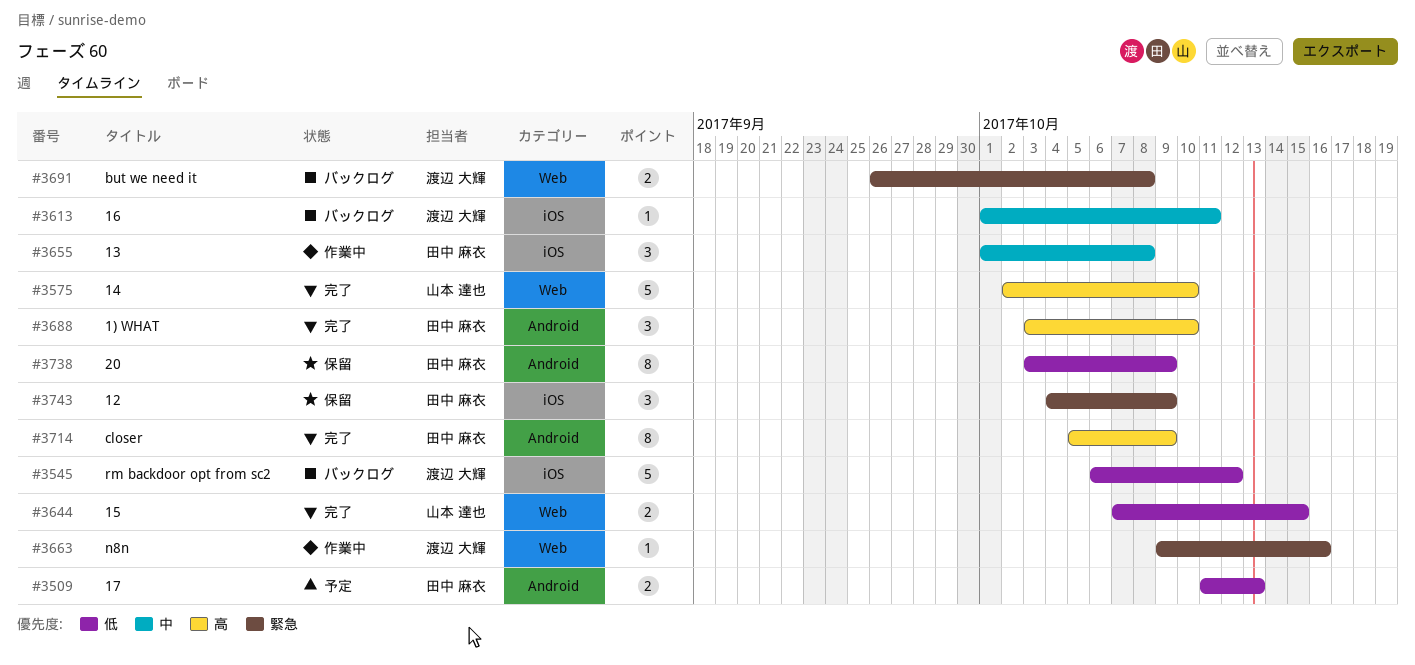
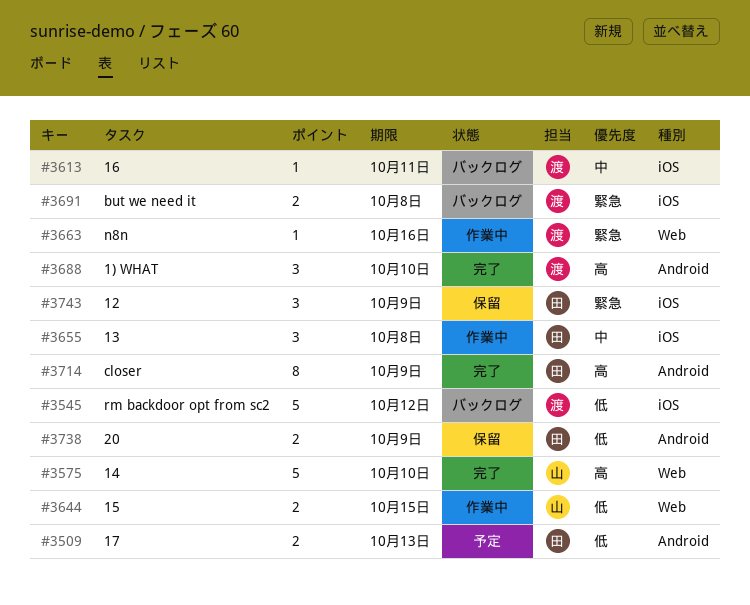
#3644, status: 完了 -> 作業中
#3688, owner: 田中 麻衣 -> 渡辺 大輝
#3691, label: Web -> iOS
#3738, estimate: 8 -> 2

